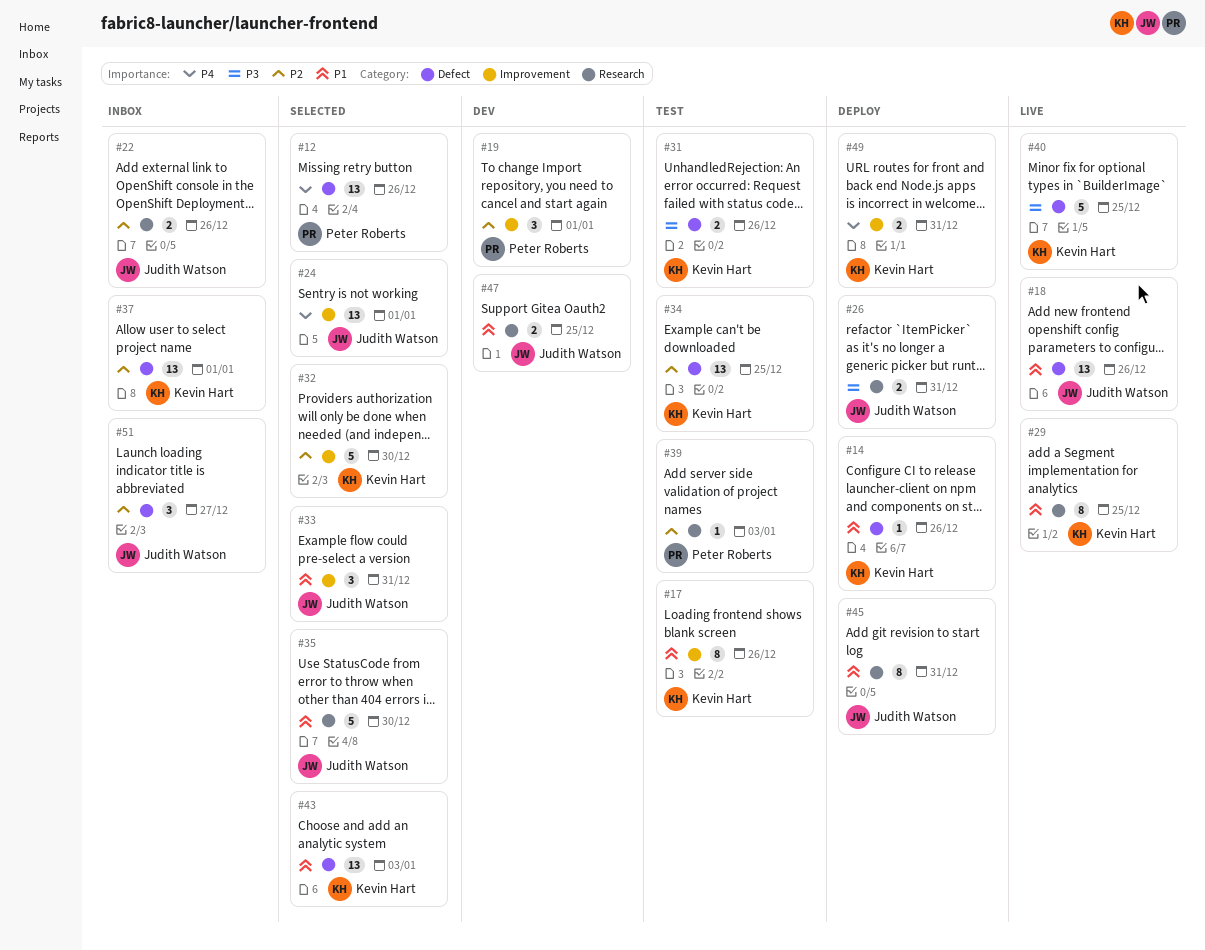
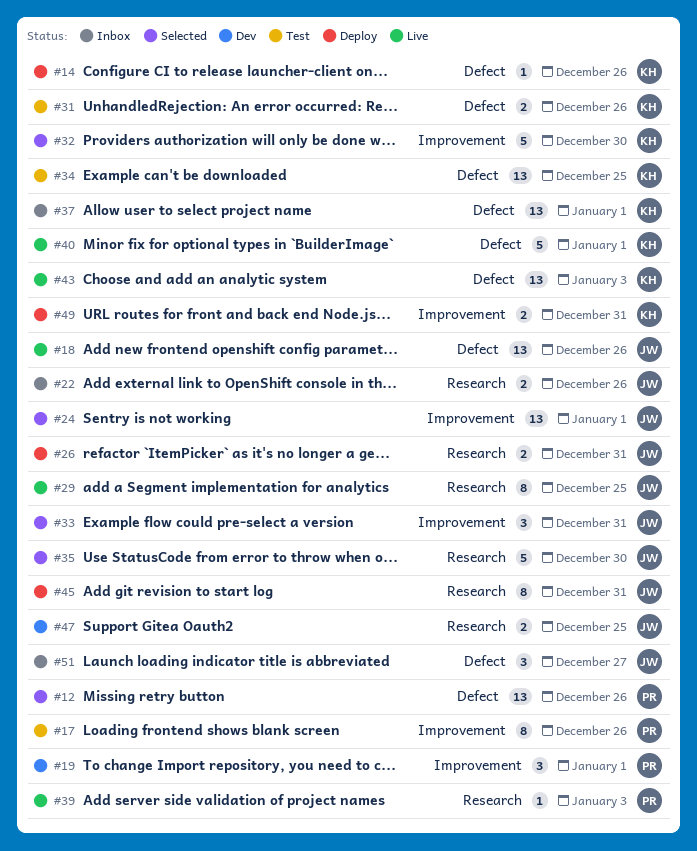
#17, owner: Kevin Hart -> Peter Roberts
#29, owner: Kevin Hart -> Judith Watson
#39, status: Test -> Live
#40, due: Dec 25 -> Jan 1
#43, status: Selected -> Live

